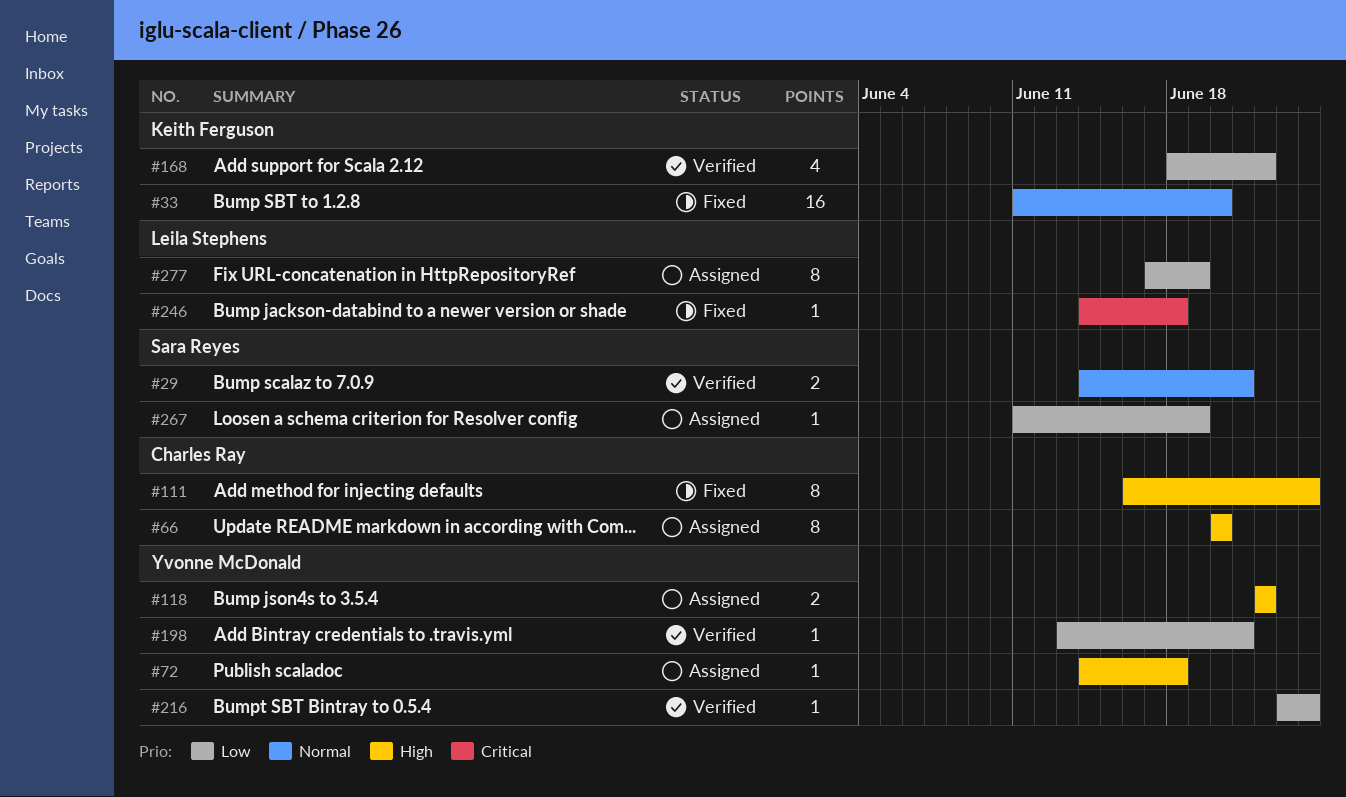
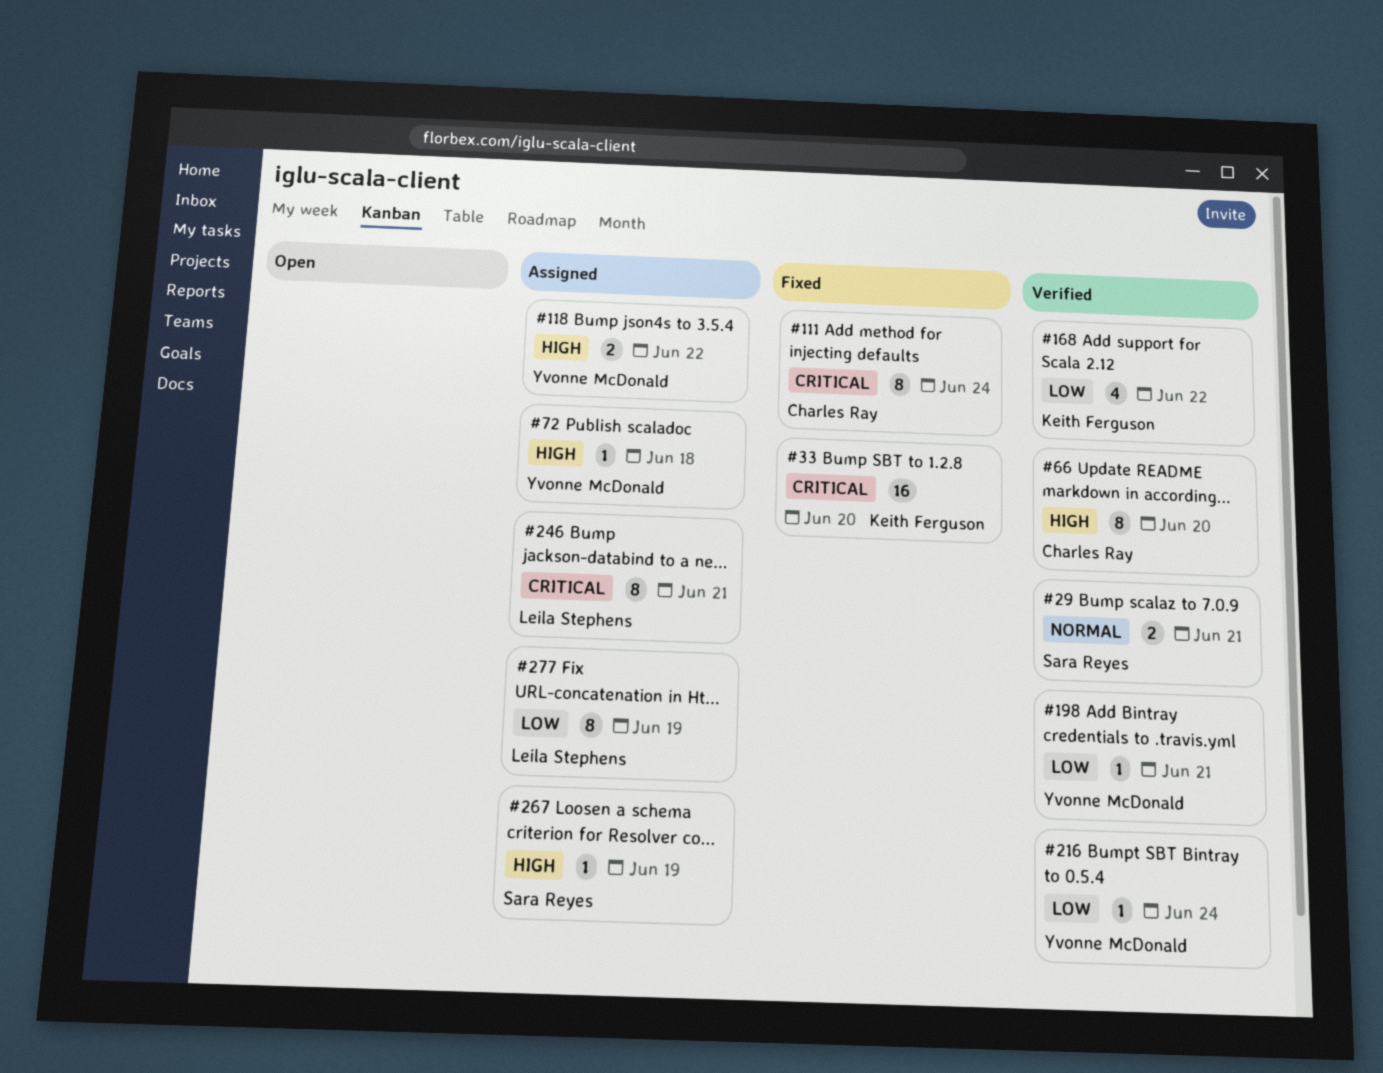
#33, priority: Normal -> Critical
#66, status: Assigned -> Verified
#111, priority: High -> Critical
#246, status: Fixed -> Assigned
#246, estimate: 1 -> 8
#246, due: Jun 18 -> Jun 21
#267, priority: Low -> High

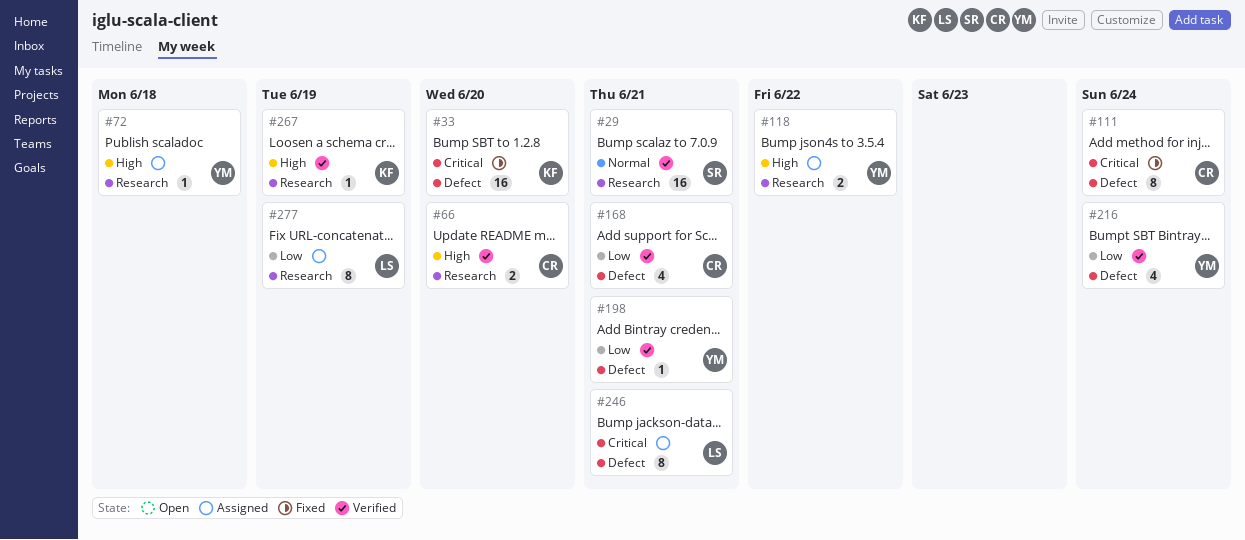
#29, estimate: 2 -> 16
#66, estimate: 8 -> 2
#168, owner: Keith Ferguson -> Charles Ray
#168, due: Jun 22 -> Jun 21
#216, estimate: 1 -> 4
#267, status: Assigned -> Verified
#267, owner: Sara Reyes -> Keith Ferguson

